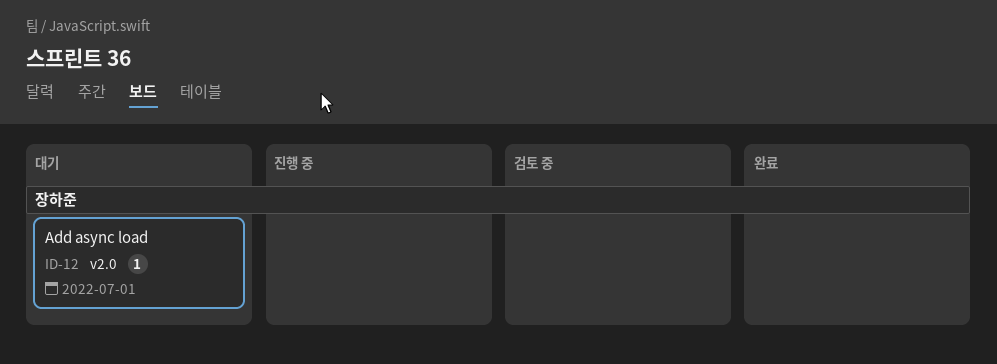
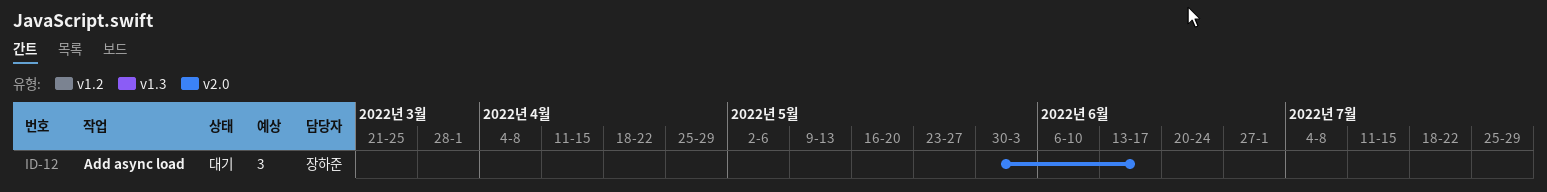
ID-12, estimate: 1 -> 3
ID-12, due: Jul 1 -> Jun 17

